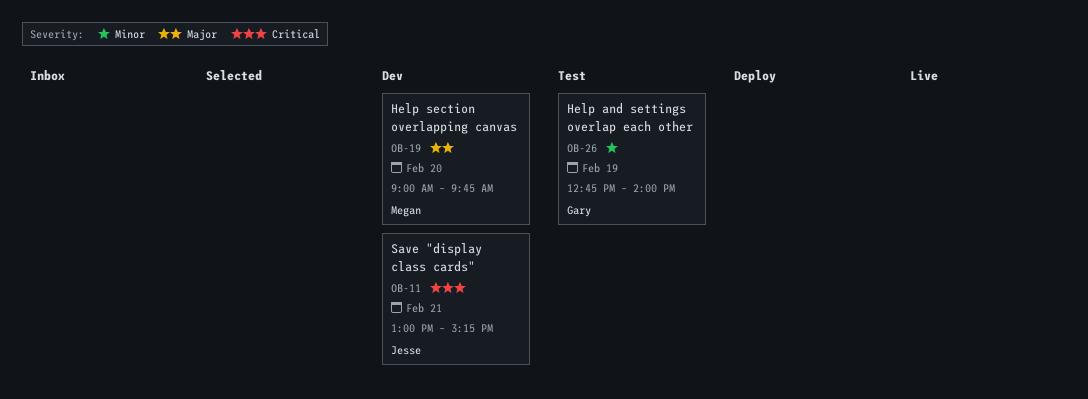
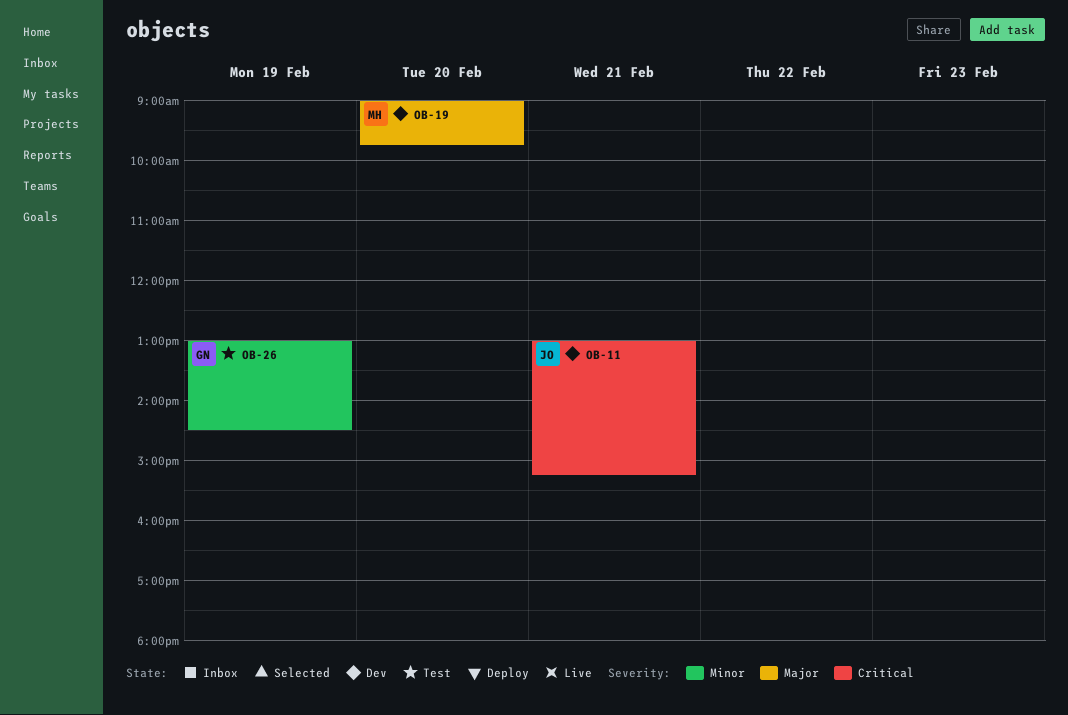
OB-26, begins: 12:45 -> 13:00
OB-26, ends: 14:00 -> 14:30

